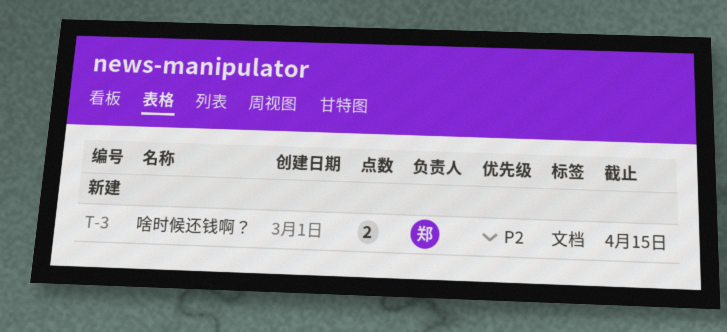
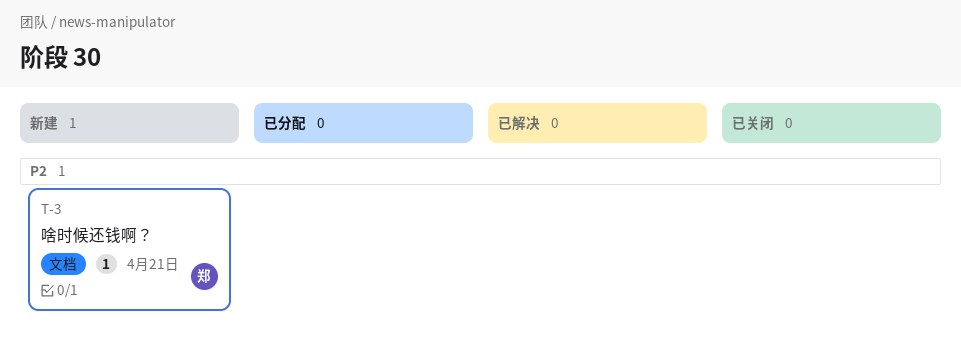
T-3, estimate: 2 -> 1
T-3, due: Apr 15 -> Apr 21

